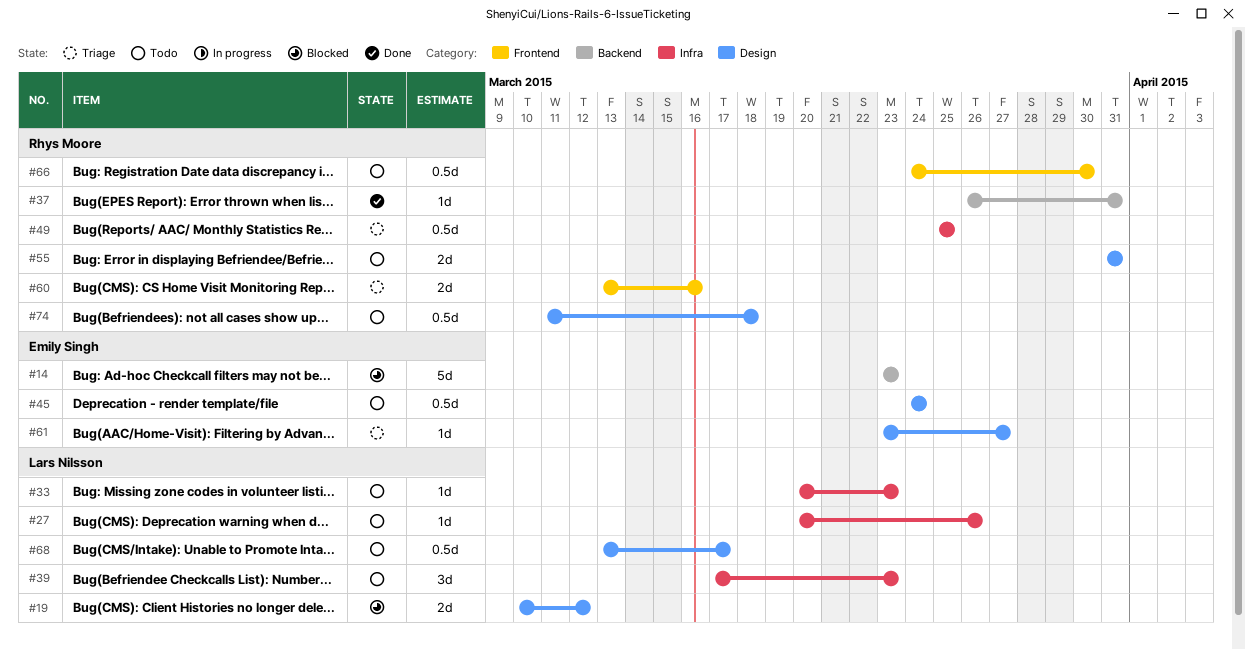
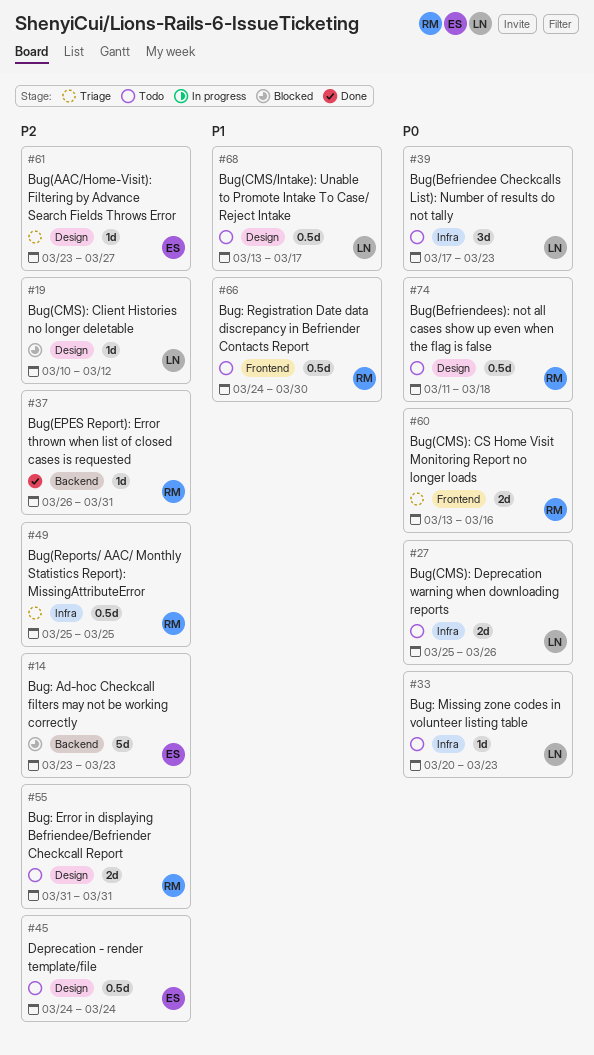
#19, estimate: 2d -> 1d
#27, estimate: 1d -> 2d
#27, start: Mar 20 -> Mar 25

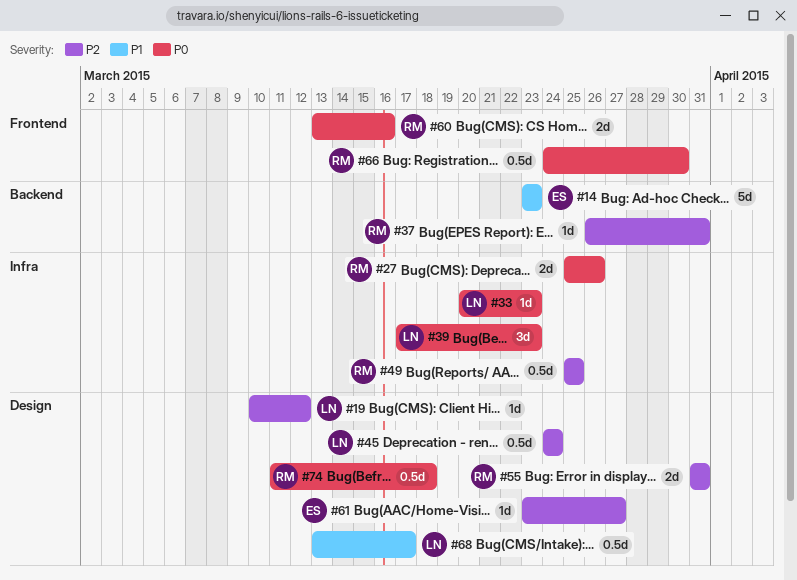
#14, priority: P2 -> P1
#27, owner: LN -> RM
#45, owner: ES -> LN
#66, priority: P1 -> P0

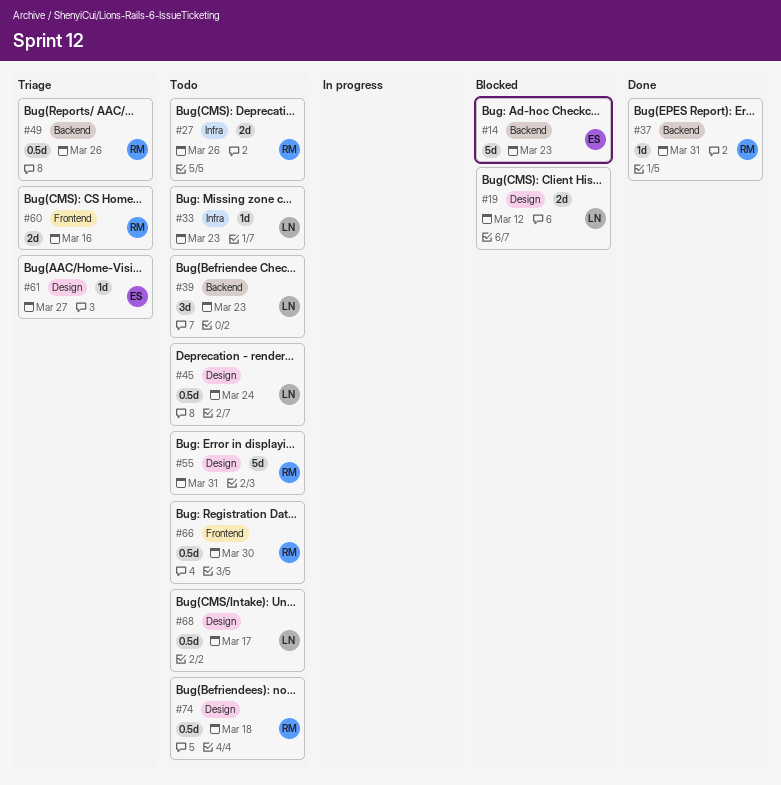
#19, estimate: 1d -> 2d
#39, label: Infra -> Backend
#49, label: Infra -> Backend
#49, due: Mar 25 -> Mar 26
#55, estimate: 2d -> 5d

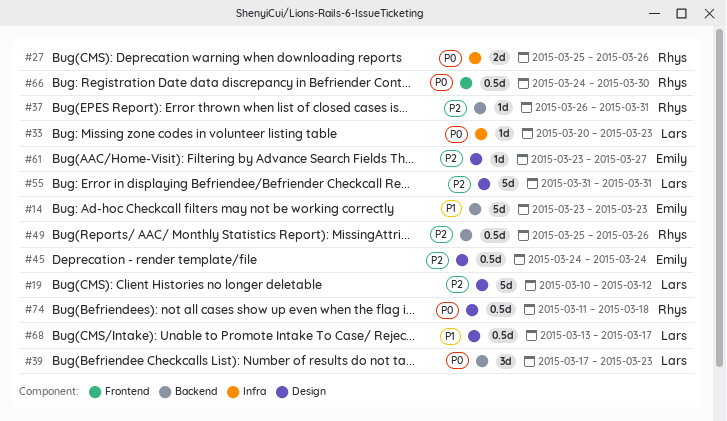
#19, estimate: 2d -> 5d
#45, owner: Lars -> Emily
#55, owner: Rhys -> Lars
#60: present -> none

